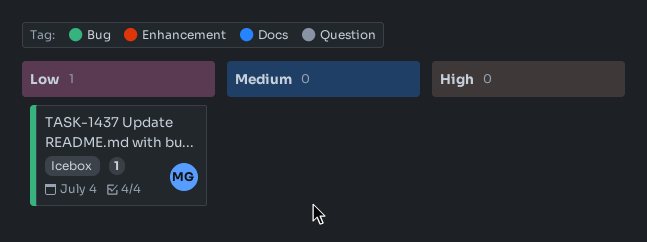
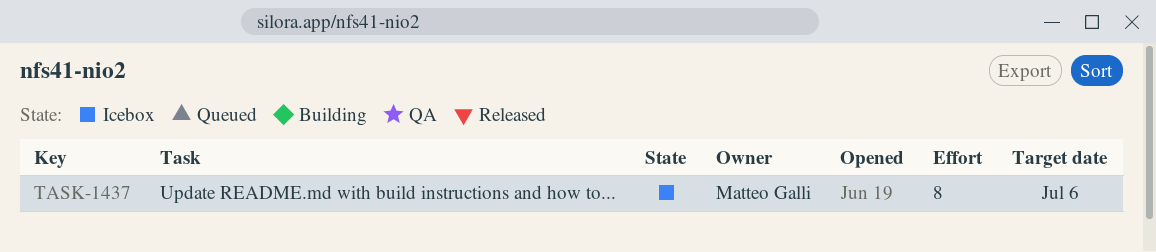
TASK-1437, estimate: 1 -> 8
TASK-1437, due: Jul 4 -> Jul 6

